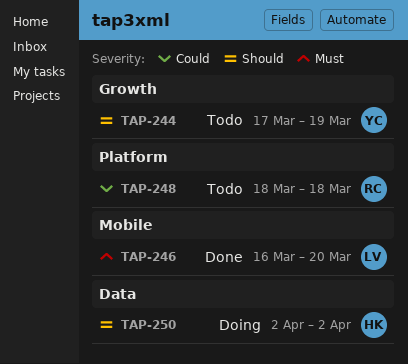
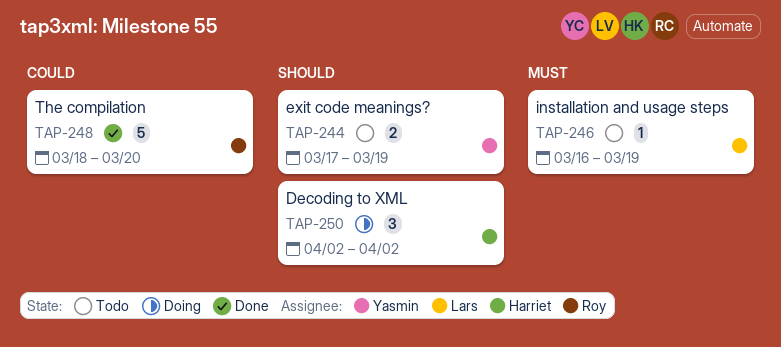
TAP-246, status: Done -> Todo
TAP-246, due: Mar 20 -> Mar 19
TAP-248, status: Todo -> Done
TAP-248, due: Mar 18 -> Mar 20

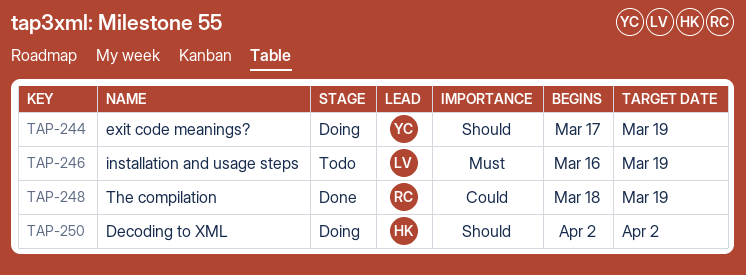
TAP-244, status: Todo -> Doing
TAP-248, due: Mar 20 -> Mar 19

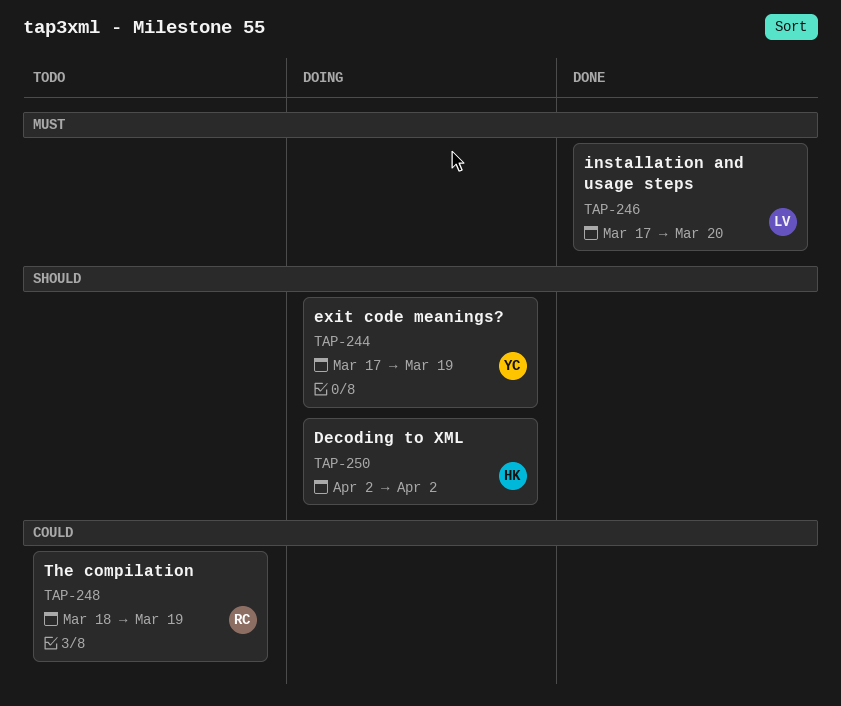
TAP-246, status: Todo -> Done
TAP-246, start: Mar 16 -> Mar 17
TAP-246, due: Mar 19 -> Mar 20
TAP-248, status: Done -> Todo

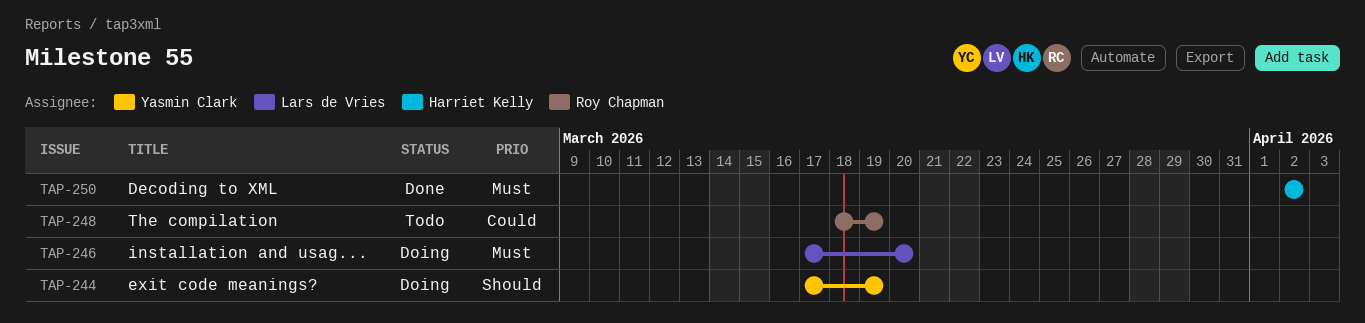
TAP-246, status: Done -> Doing
TAP-250, status: Doing -> Done
TAP-250, priority: Should -> Must

